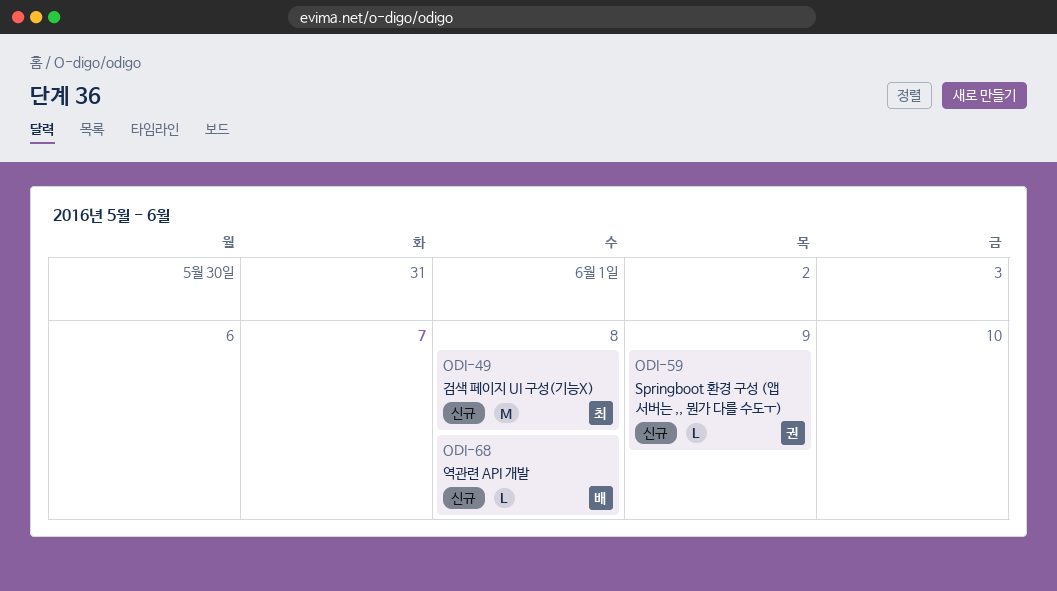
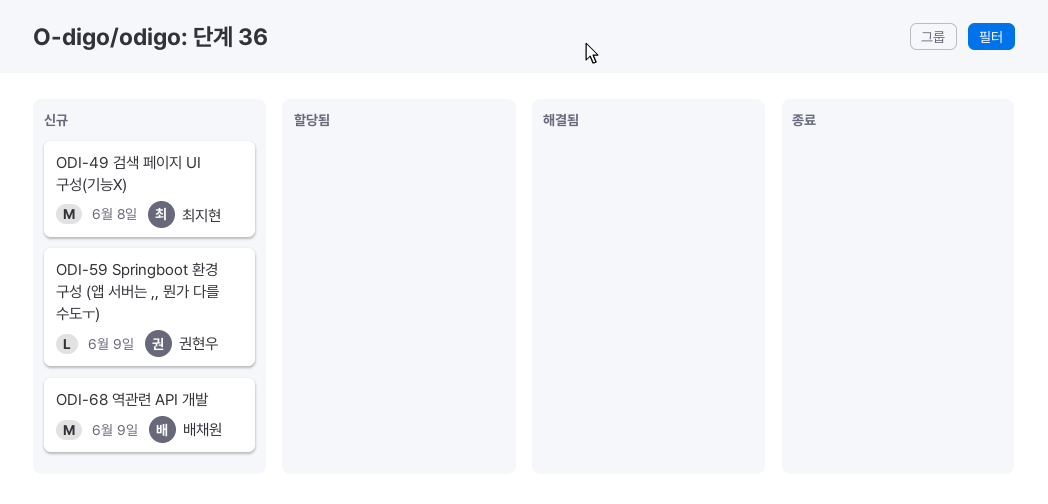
ODI-68, estimate: L -> M
ODI-68, due: Jun 8 -> Jun 9

